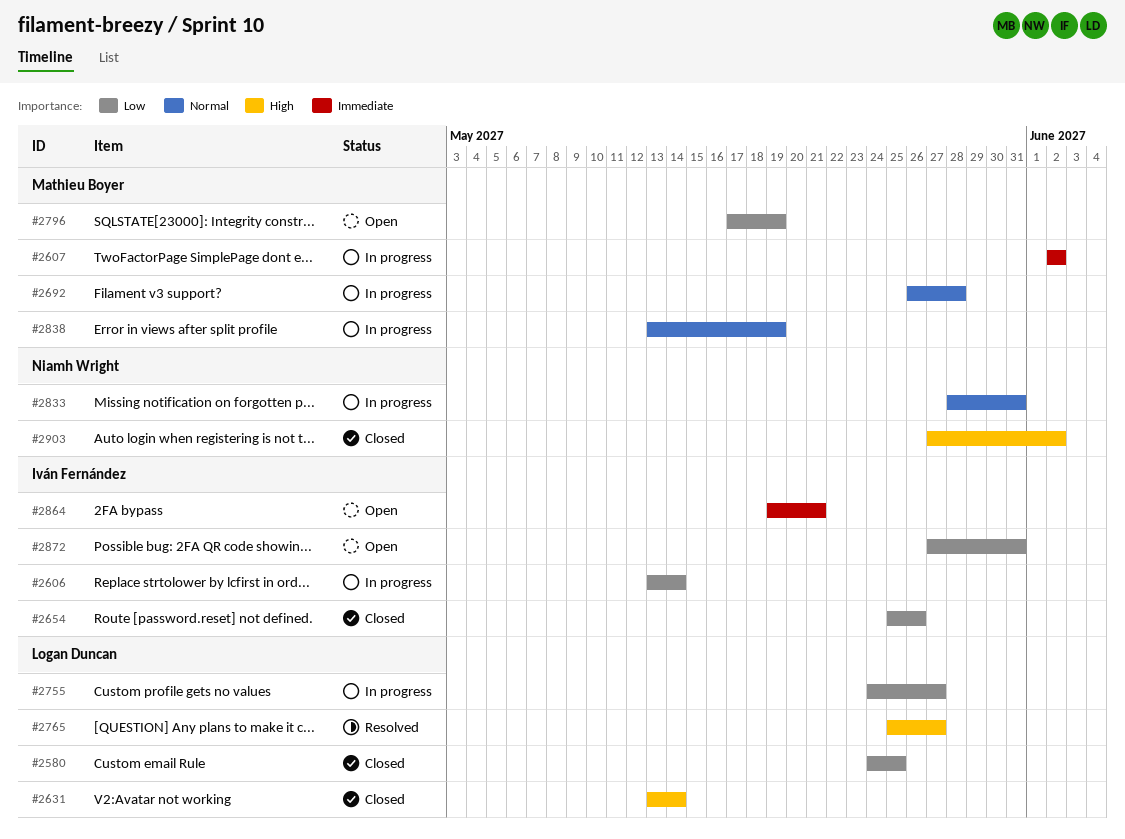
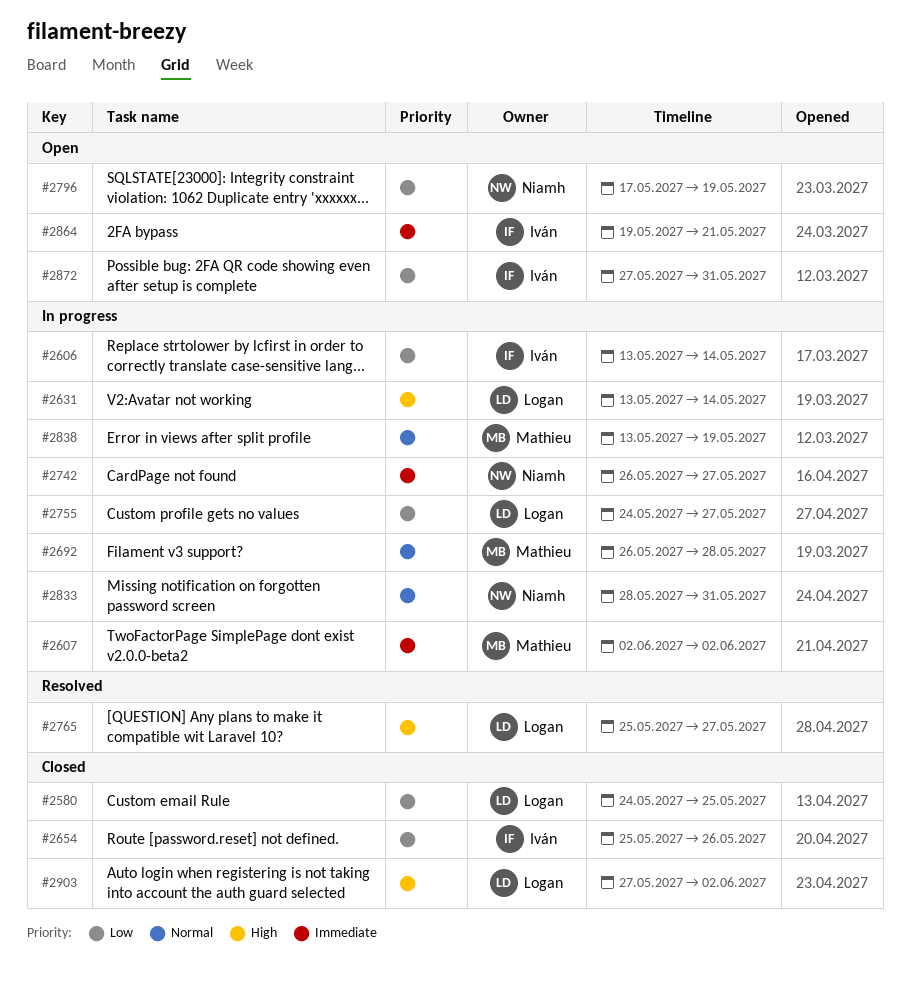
#2631, status: Closed -> In progress
#2742: none -> present
#2796, owner: Mathieu Boyer -> Niamh Wright
#2903, owner: Niamh Wright -> Logan Duncan

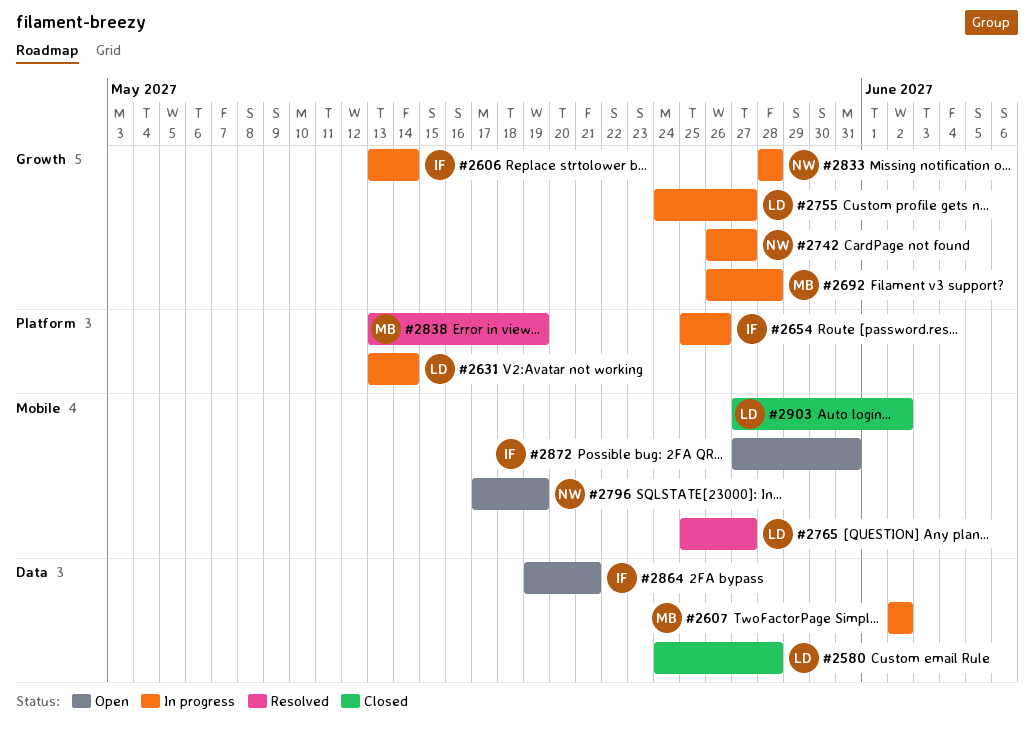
#2580, due: May 25 -> May 28
#2654, status: Closed -> In progress
#2833, due: May 31 -> May 28
#2838, status: In progress -> Resolved

